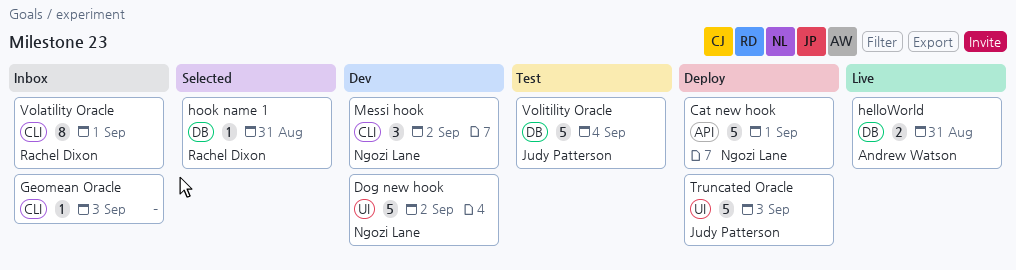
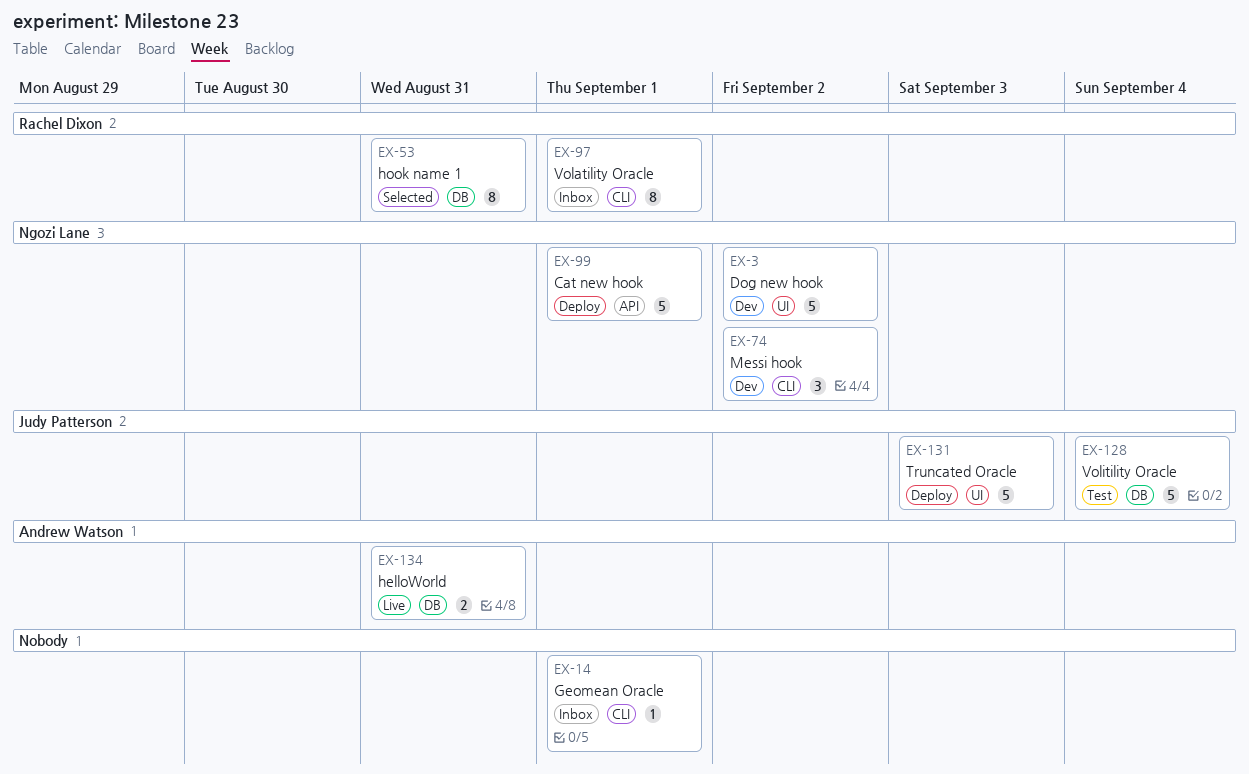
Geomean Oracle, due: Sep 3 -> Sep 1
hook name 1, estimate: 1 -> 8

